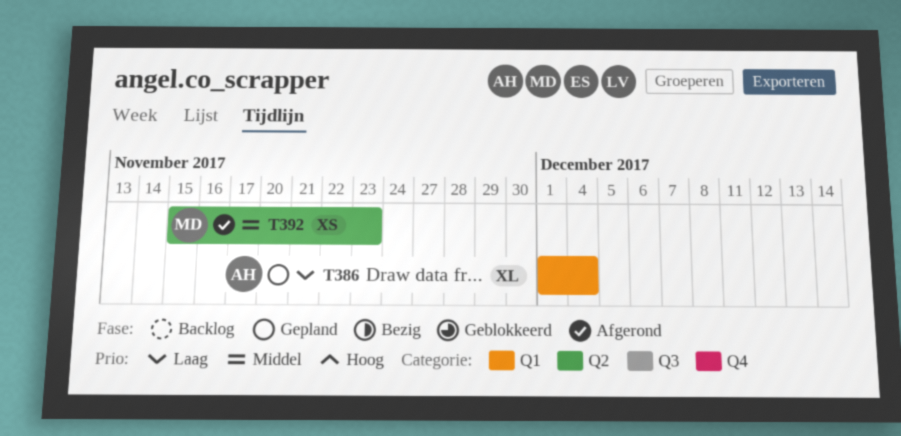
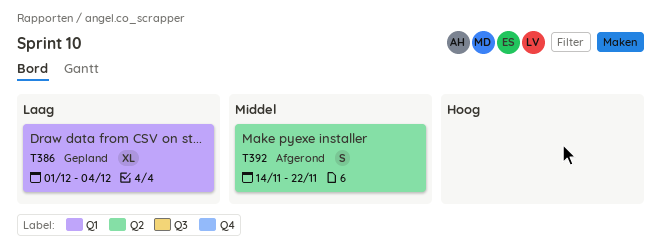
T392, estimate: XS -> S
T392, start: Nov 15 -> Nov 14
T392, due: Nov 23 -> Nov 22

